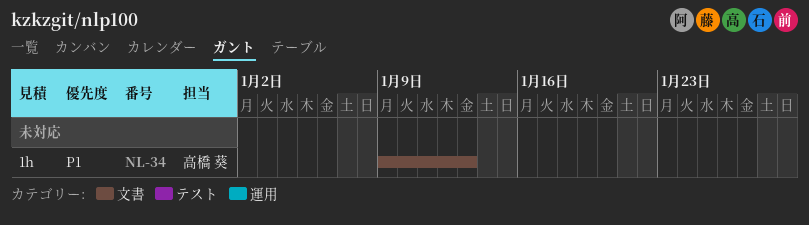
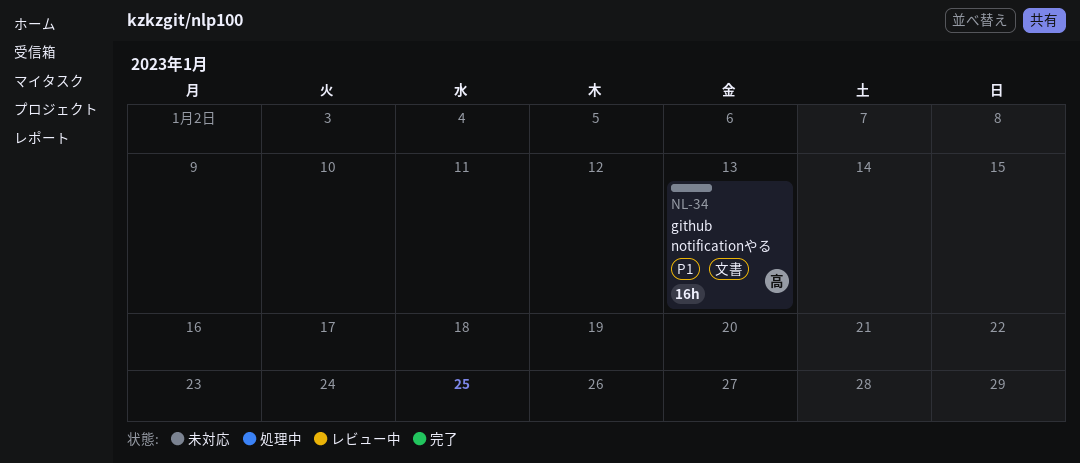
NL-34, estimate: 1h -> 16h

